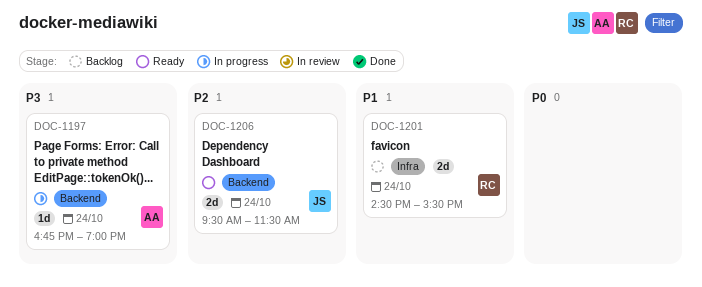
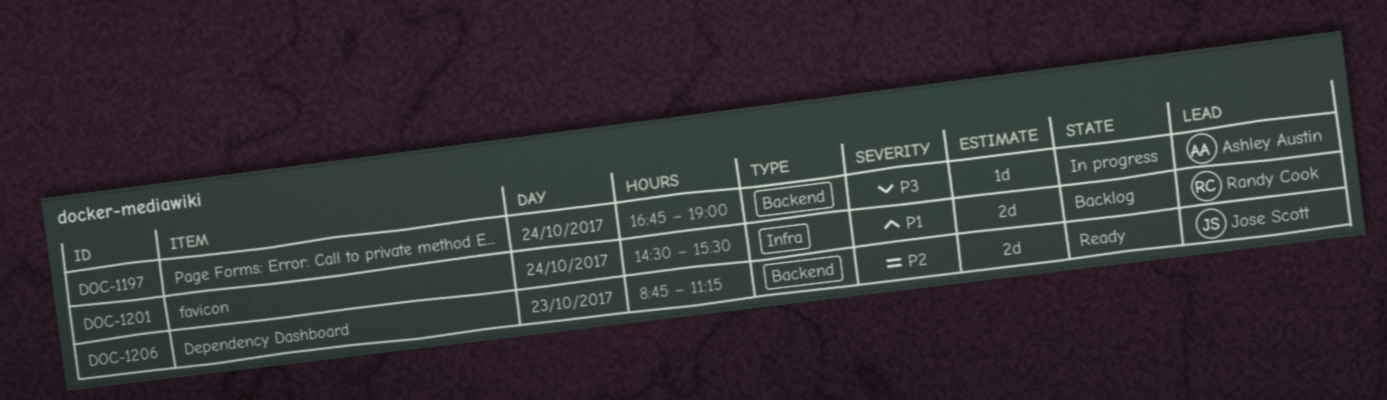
DOC-1206, day: Oct 24 -> Oct 23
DOC-1206, begins: 09:30 -> 08:45
DOC-1206, ends: 11:30 -> 11:15

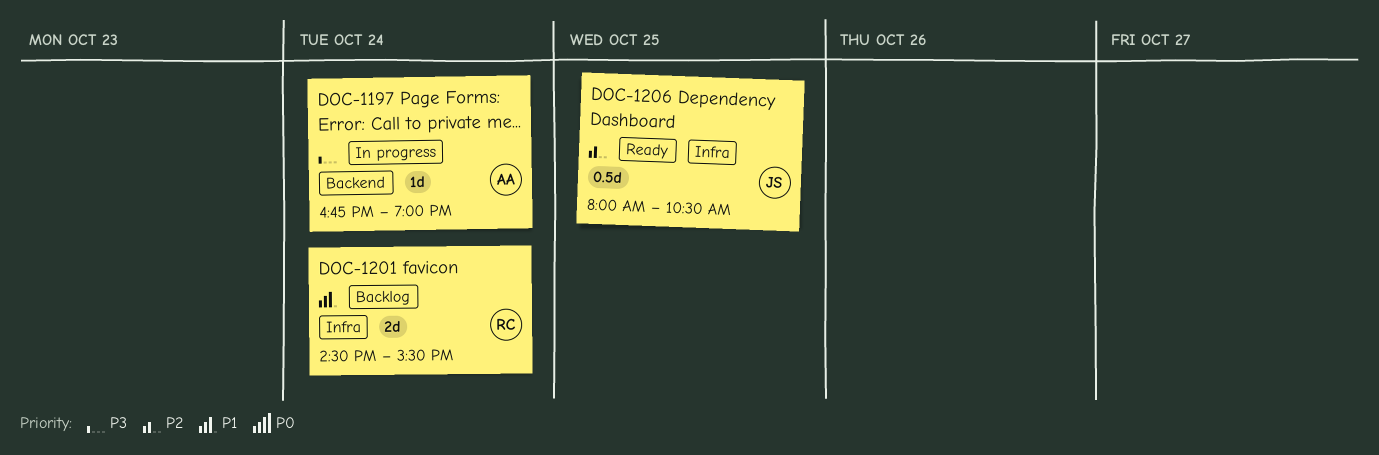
DOC-1206, label: Backend -> Infra
DOC-1206, estimate: 2d -> 0.5d
DOC-1206, day: Oct 23 -> Oct 25
DOC-1206, begins: 08:45 -> 08:00
DOC-1206, ends: 11:15 -> 10:30

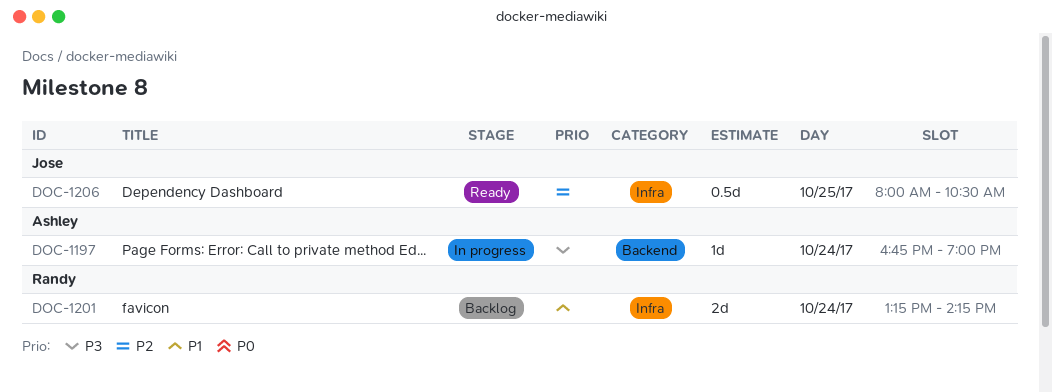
DOC-1201, begins: 14:30 -> 13:15
DOC-1201, ends: 15:30 -> 14:15

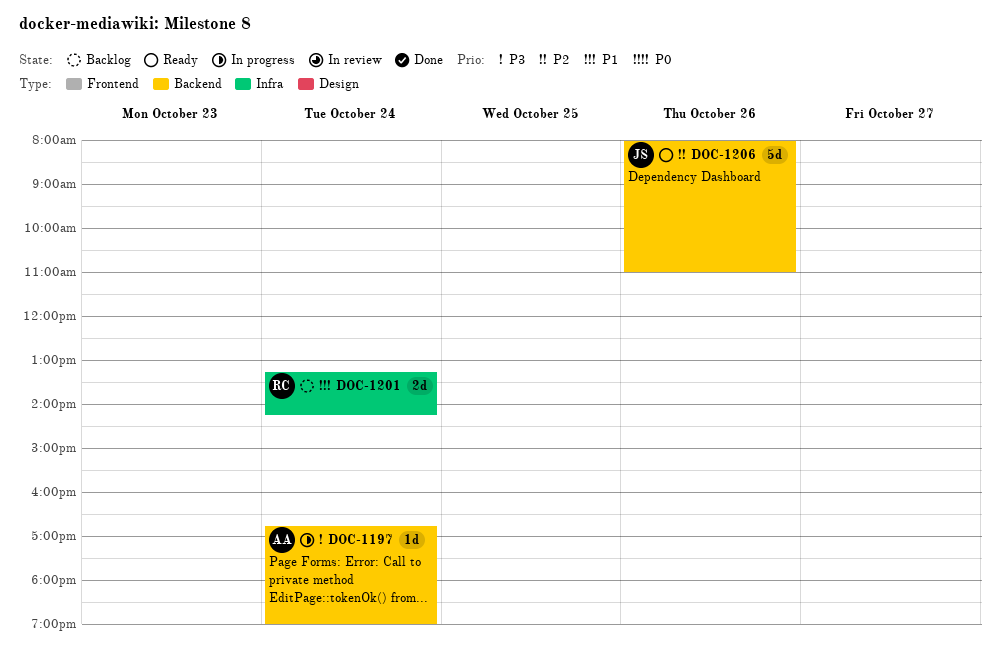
DOC-1206, label: Infra -> Backend
DOC-1206, estimate: 0.5d -> 5d
DOC-1206, day: Oct 25 -> Oct 26
DOC-1206, ends: 10:30 -> 11:00

